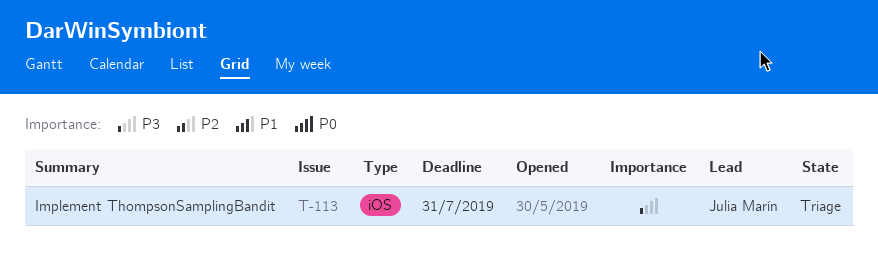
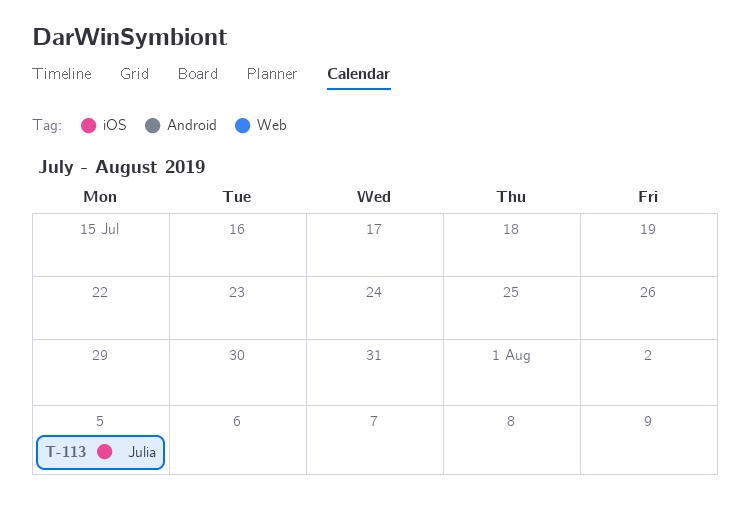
T-113, due: Jul 31 -> Aug 5

